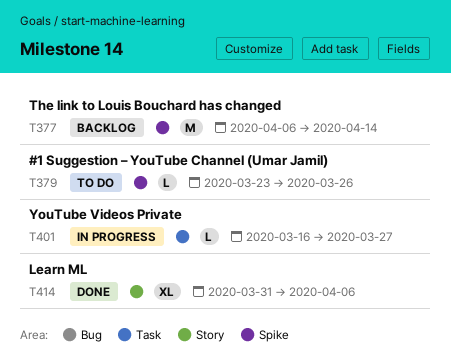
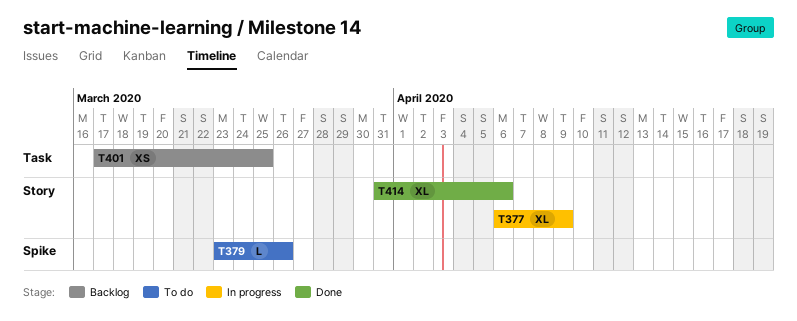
T377, status: Backlog -> In progress
T377, label: Spike -> Story
T377, estimate: M -> XL
T377, due: Apr 14 -> Apr 9
T401, status: In progress -> Backlog
T401, estimate: L -> XS
T401, start: Mar 16 -> Mar 17
T401, due: Mar 27 -> Mar 25

